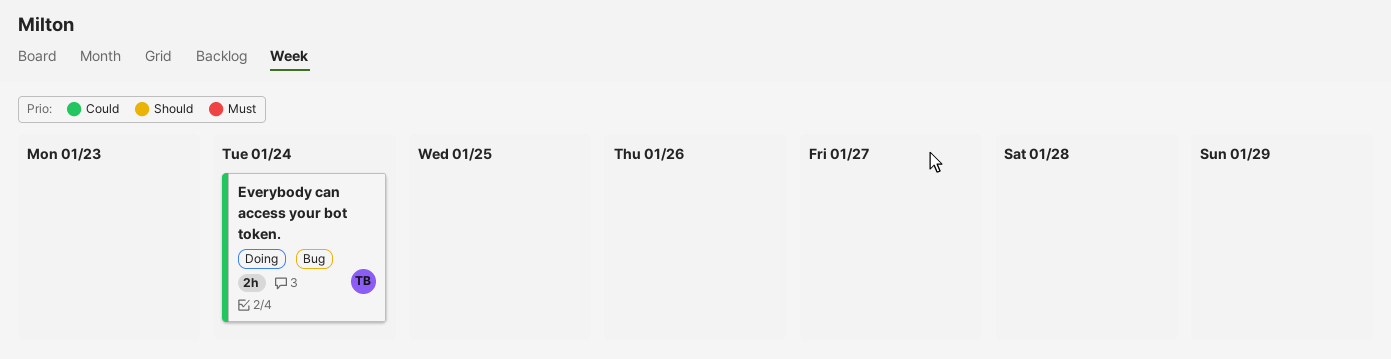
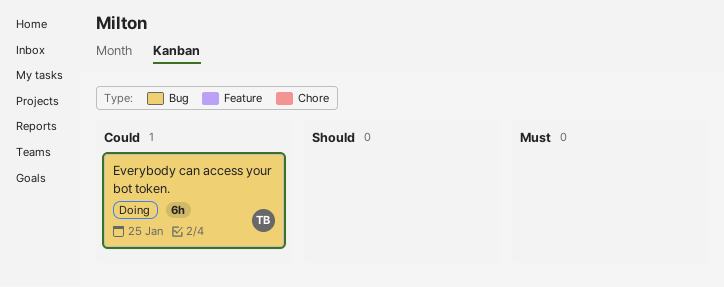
Everybody can access your bot token., estimate: 2h -> 6h
Everybody can access your bot token., due: Jan 24 -> Jan 25

